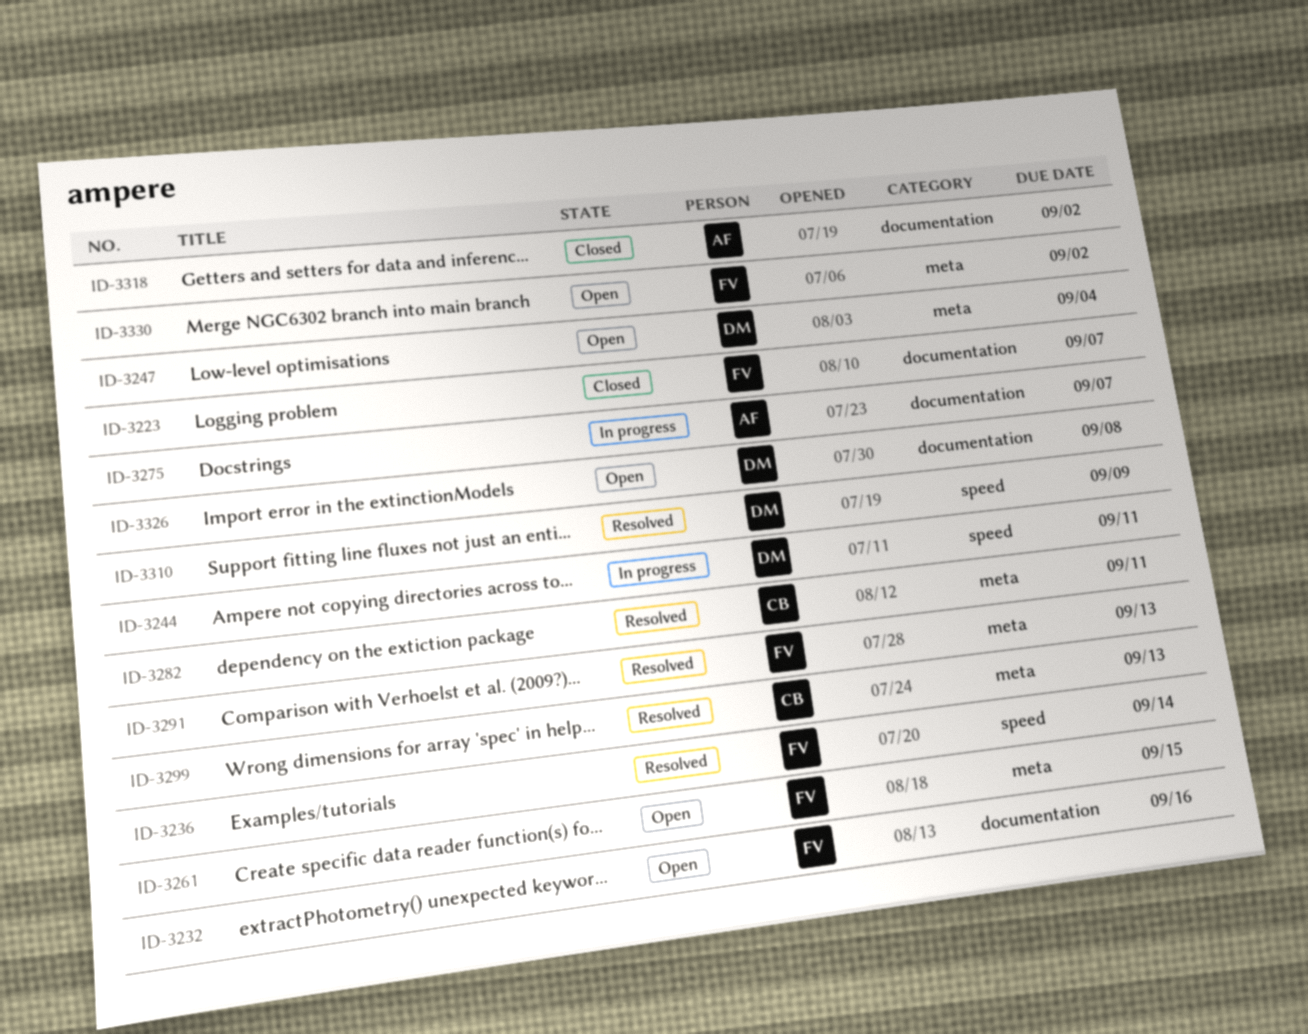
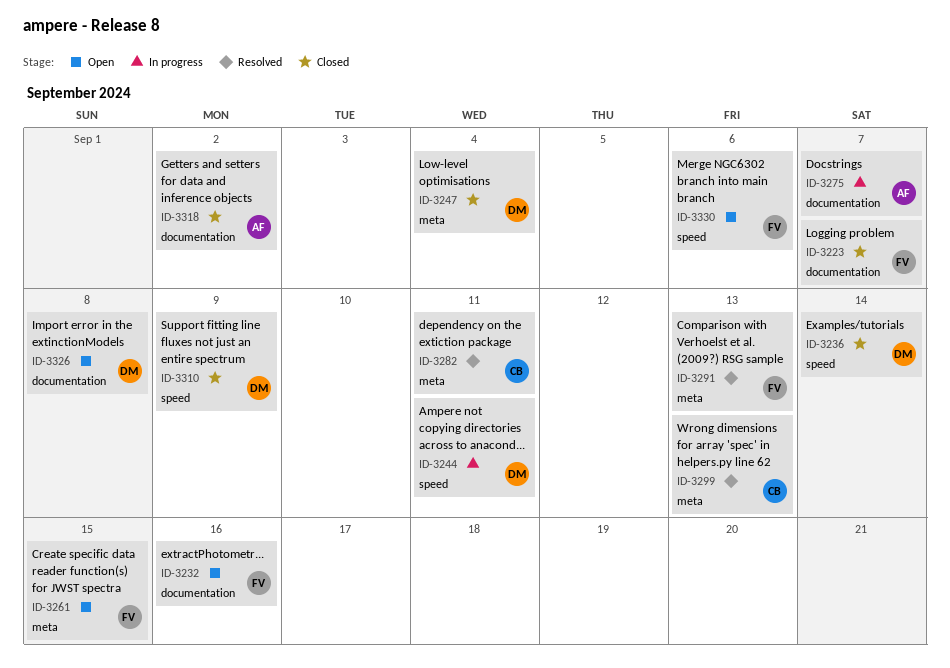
ID-3236, status: Resolved -> Closed
ID-3236, owner: FV -> DM
ID-3247, status: Open -> Closed
ID-3310, status: Resolved -> Closed
ID-3330, label: meta -> speed
ID-3330, due: Sep 2 -> Sep 6

